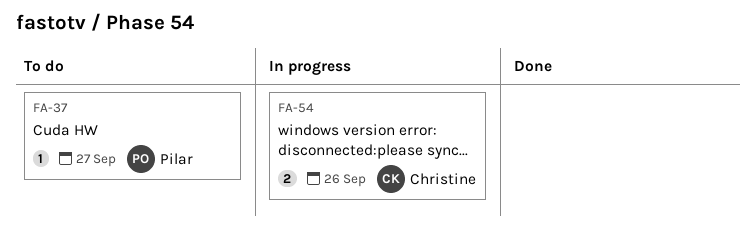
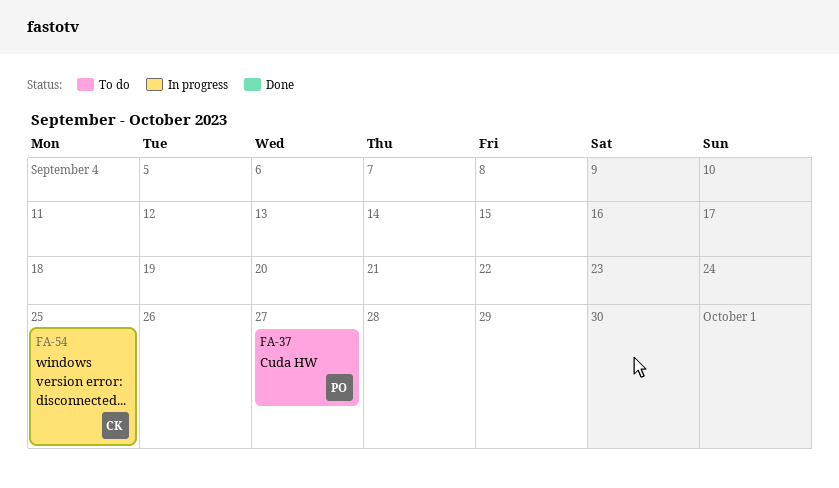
FA-54, due: Sep 26 -> Sep 25

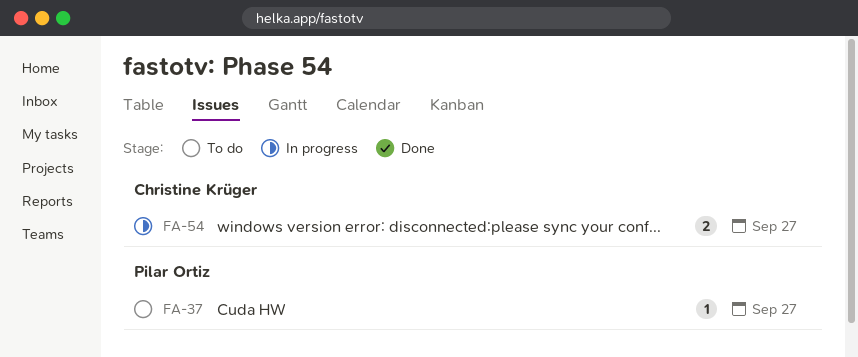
FA-54, due: Sep 25 -> Sep 27

